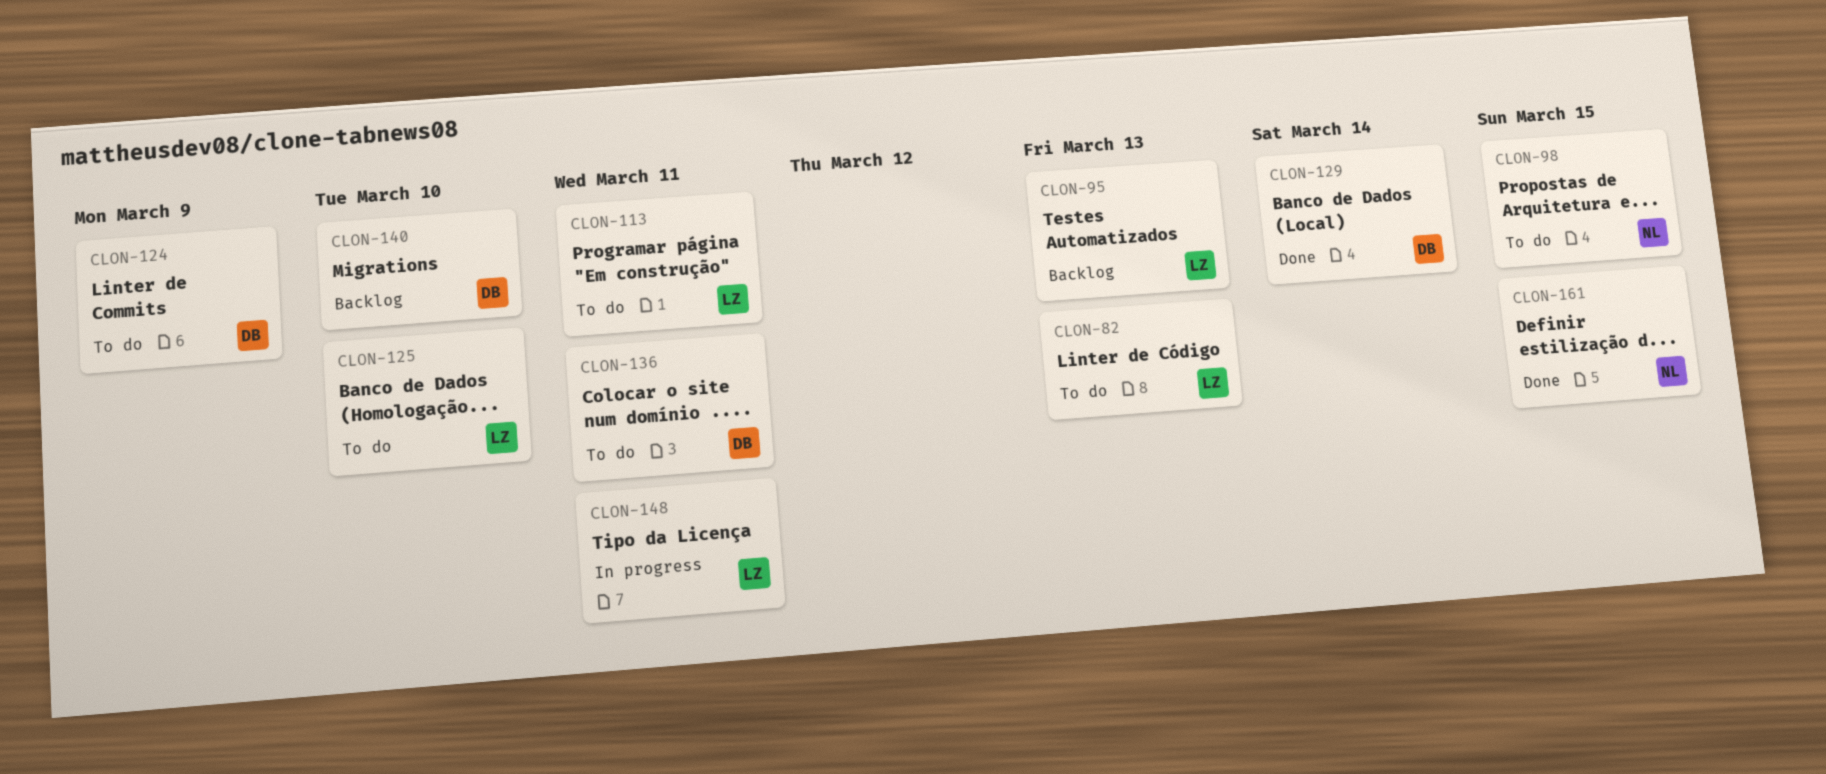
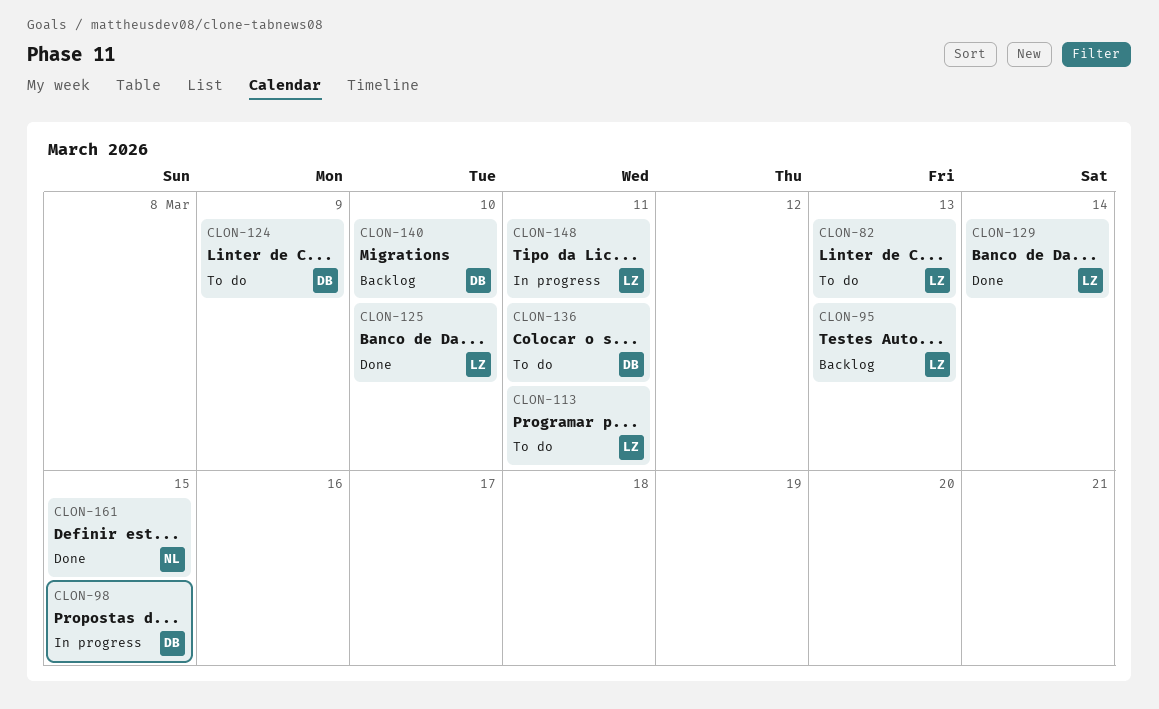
CLON-98, status: To do -> In progress
CLON-98, owner: NL -> DB
CLON-125, status: To do -> Done
CLON-129, owner: DB -> LZ

